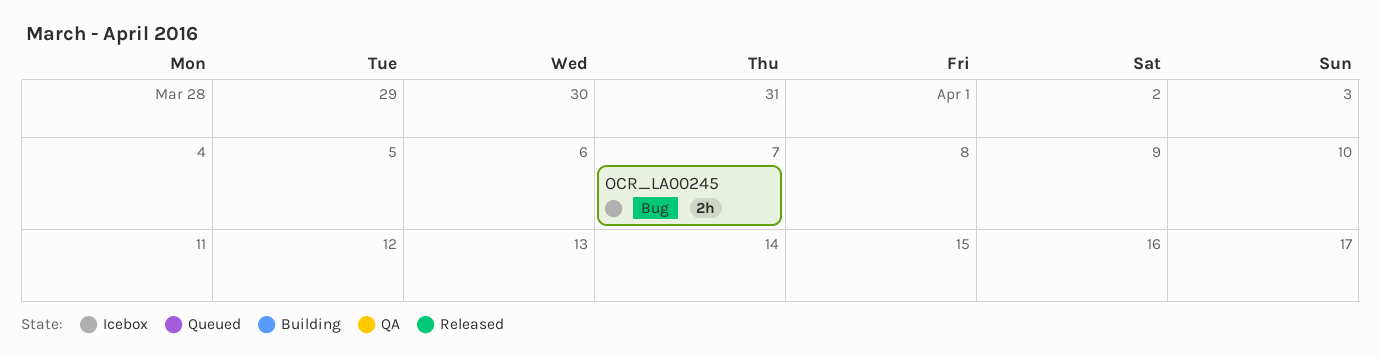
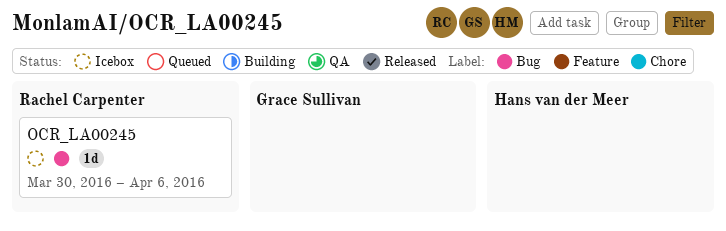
OCR_LA00245, estimate: 2h -> 1d
OCR_LA00245, due: Apr 7 -> Apr 6

